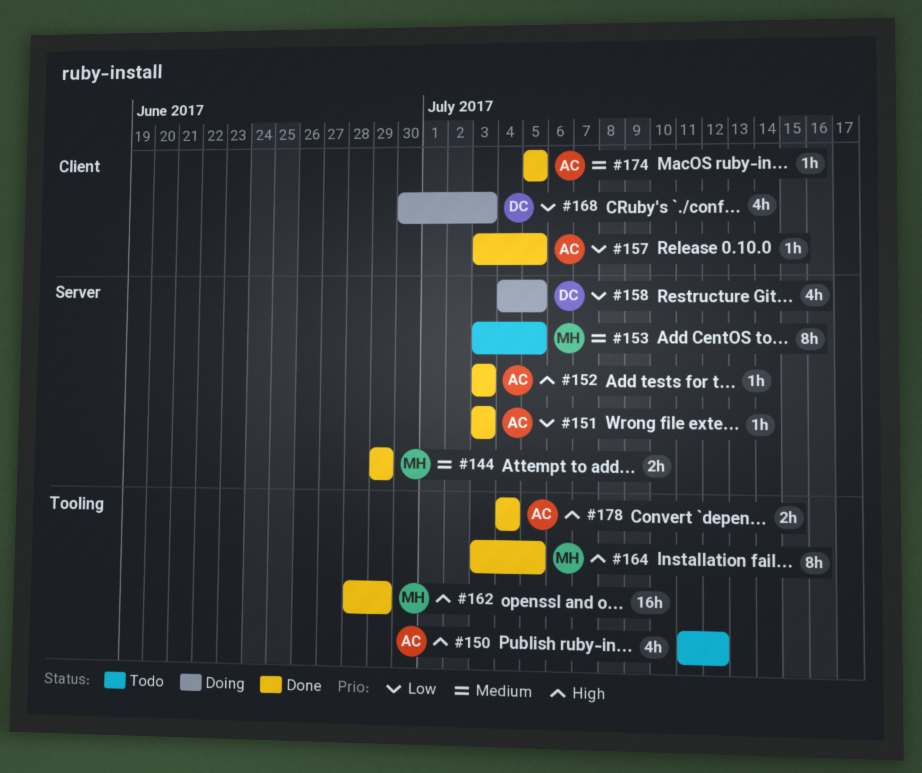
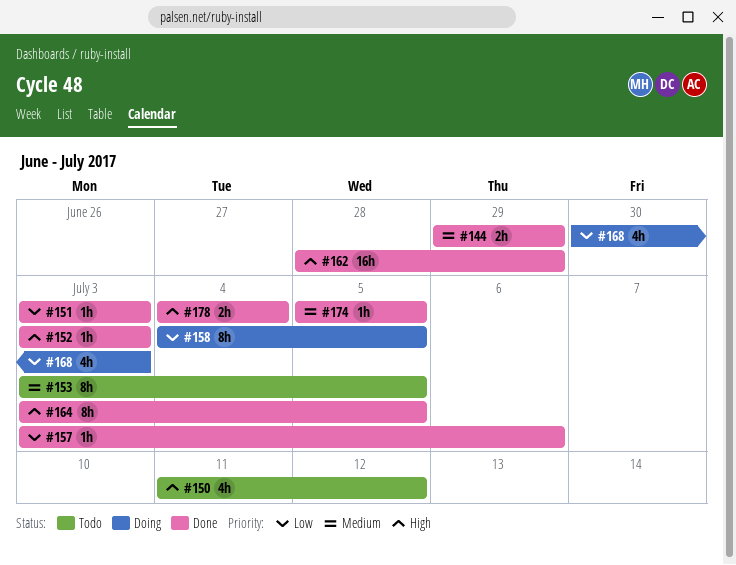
#157, due: Jul 5 -> Jul 6
#158, estimate: 4h -> 8h

